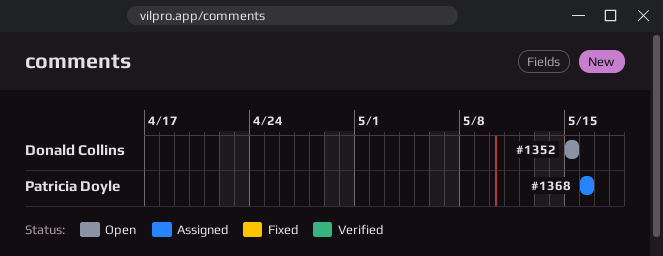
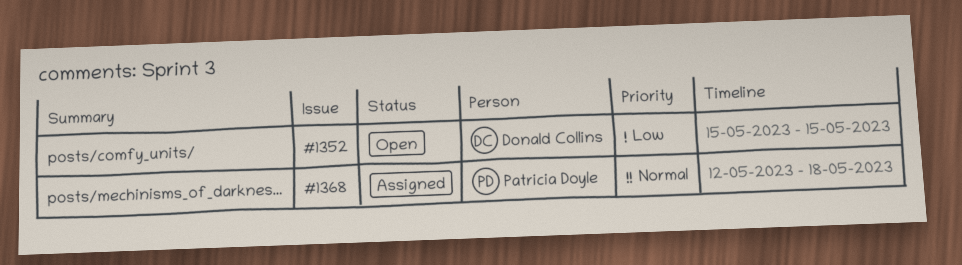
#1368, start: May 16 -> May 12
#1368, due: May 16 -> May 18

